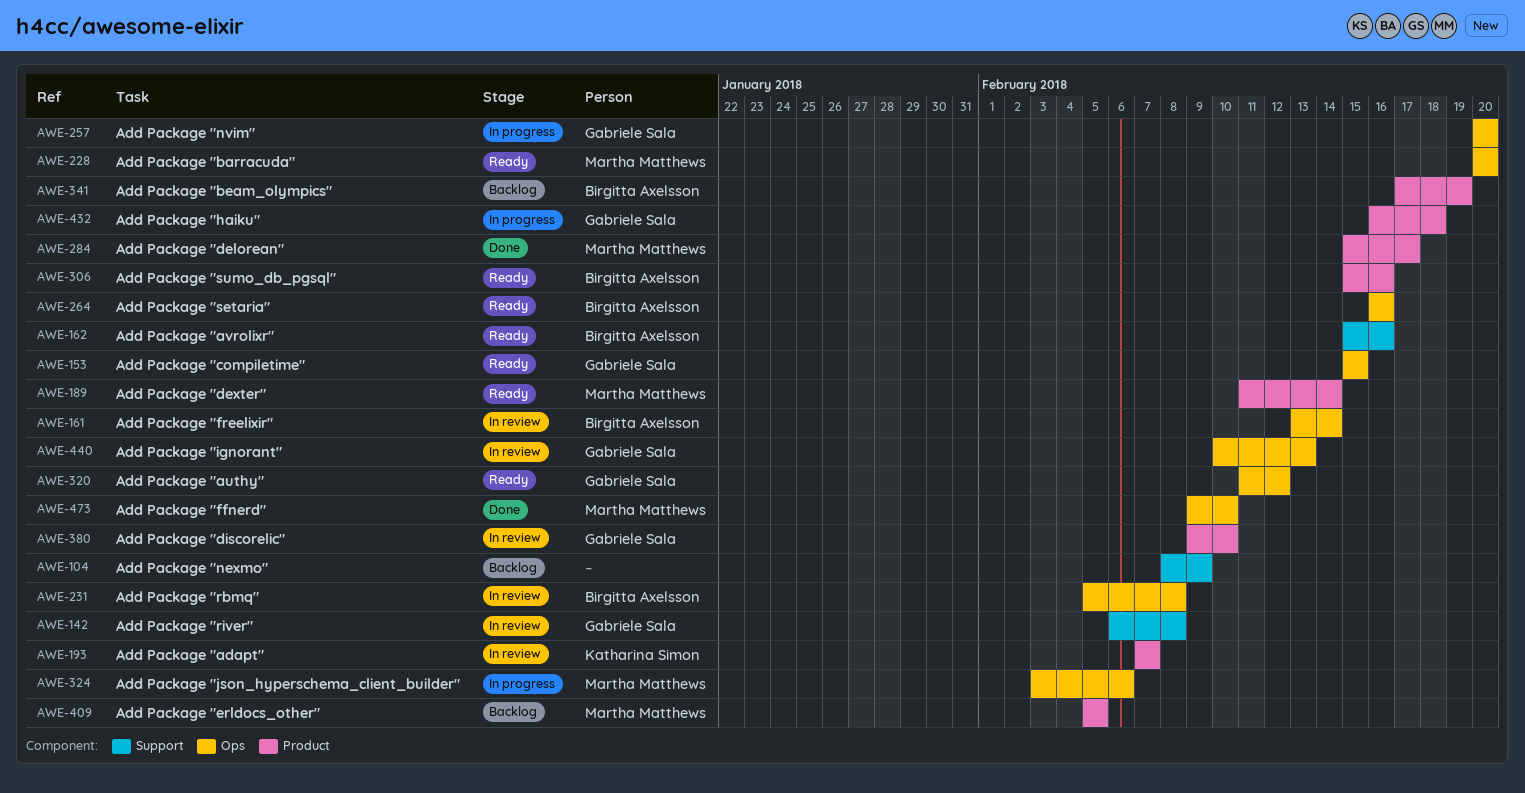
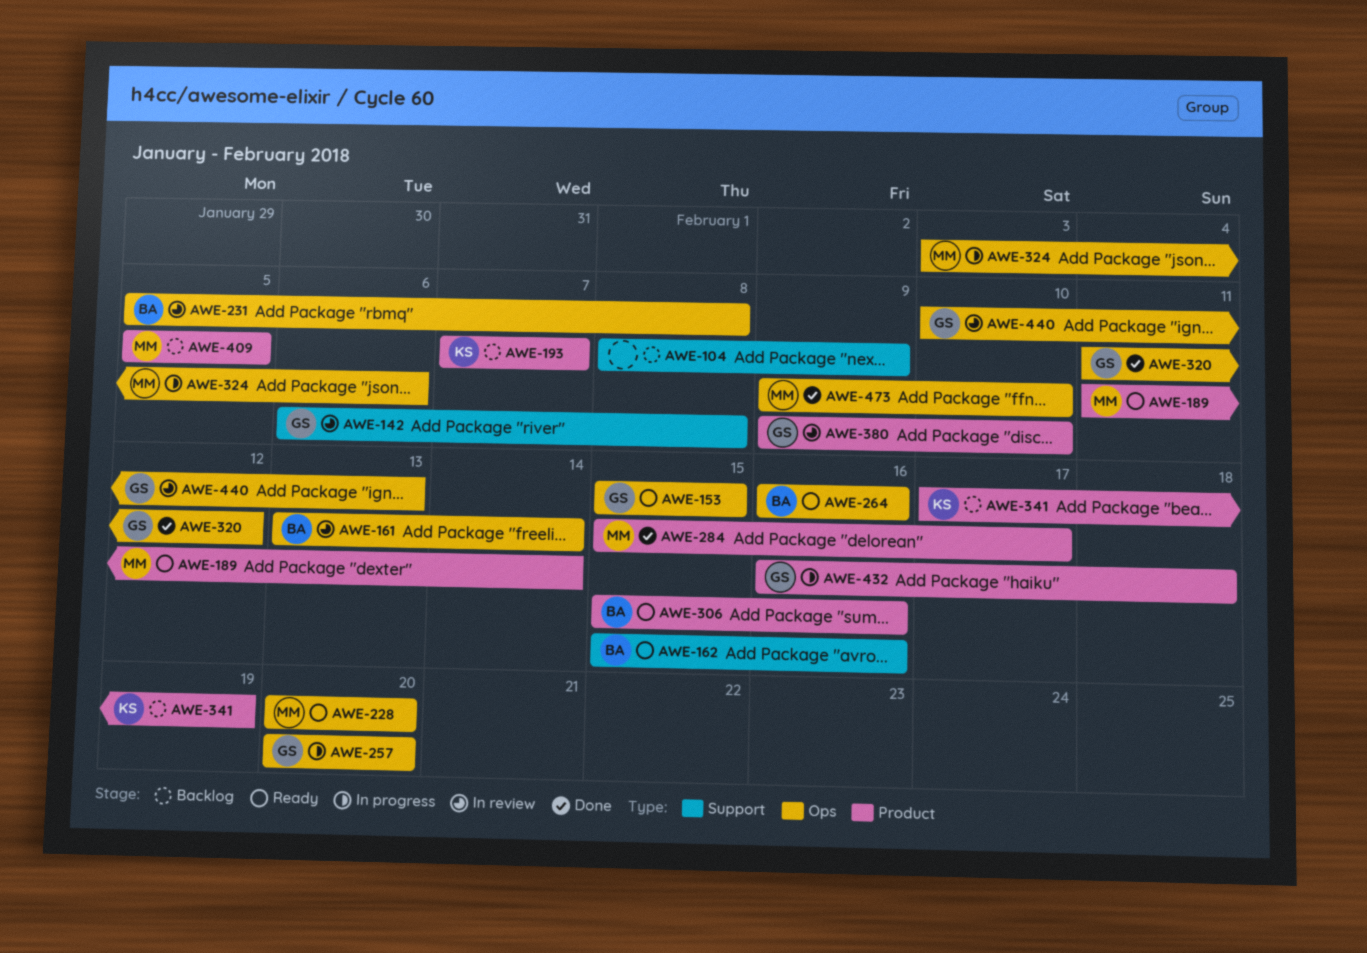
AWE-193, status: In review -> Backlog
AWE-320, status: Ready -> Done
AWE-341, owner: Birgitta Axelsson -> Katharina Simon

